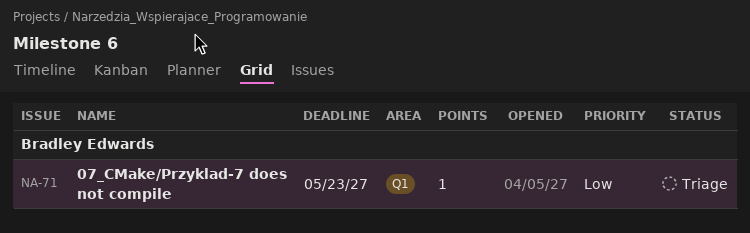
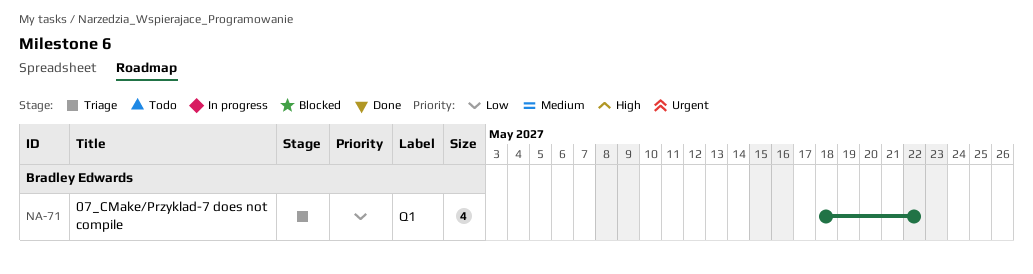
NA-71, estimate: 1 -> 4
NA-71, due: May 23 -> May 22

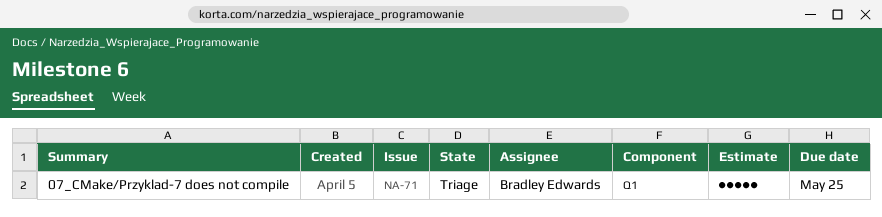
NA-71, estimate: 4 -> 5
NA-71, due: May 22 -> May 25

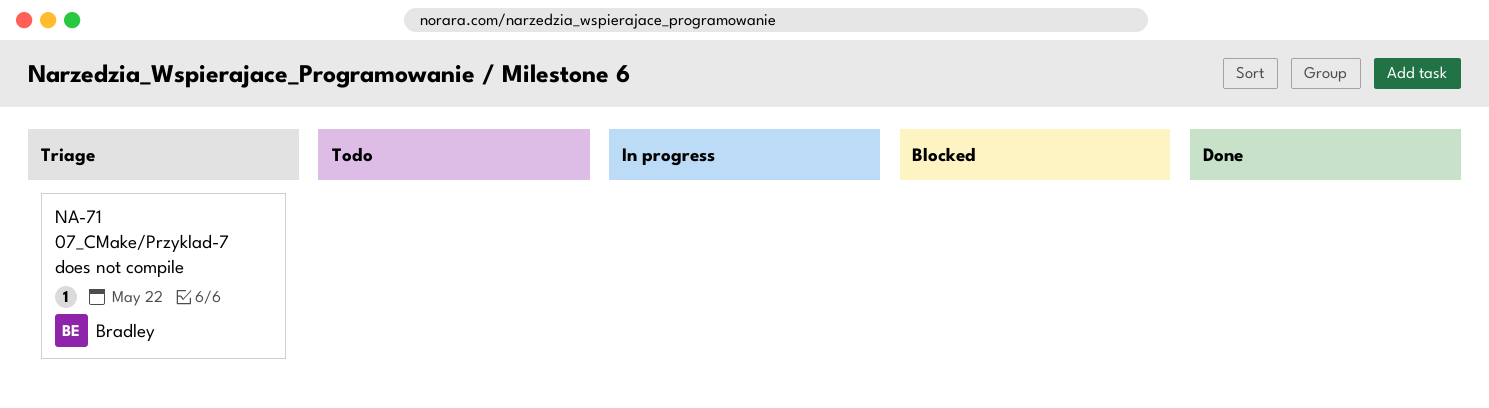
NA-71, estimate: 5 -> 1
NA-71, due: May 25 -> May 22

